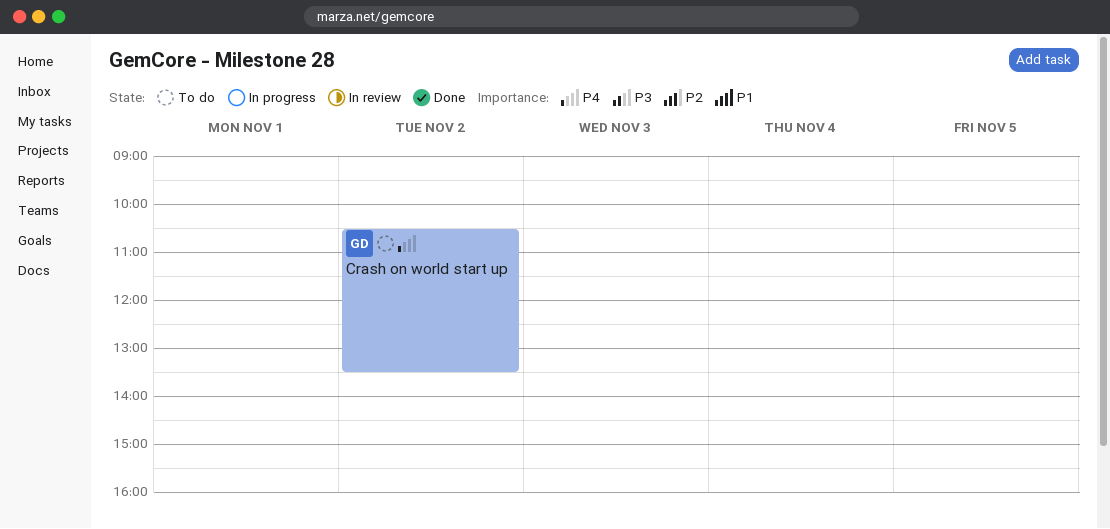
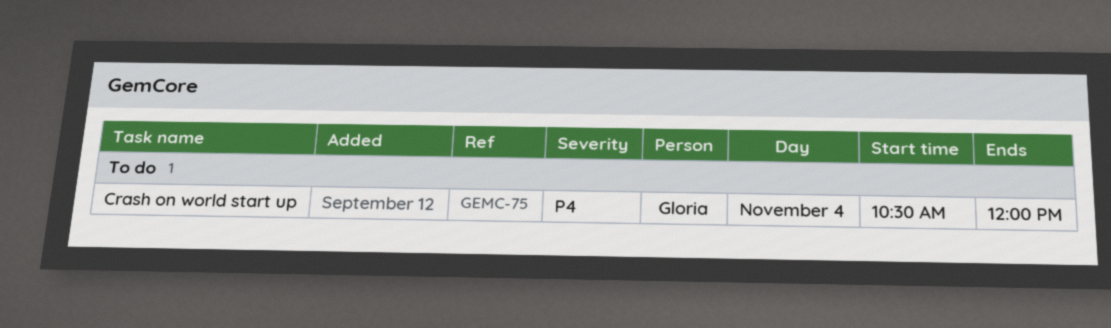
Crash on world start up, day: Nov 2 -> Nov 4
Crash on world start up, ends: 13:30 -> 12:00

